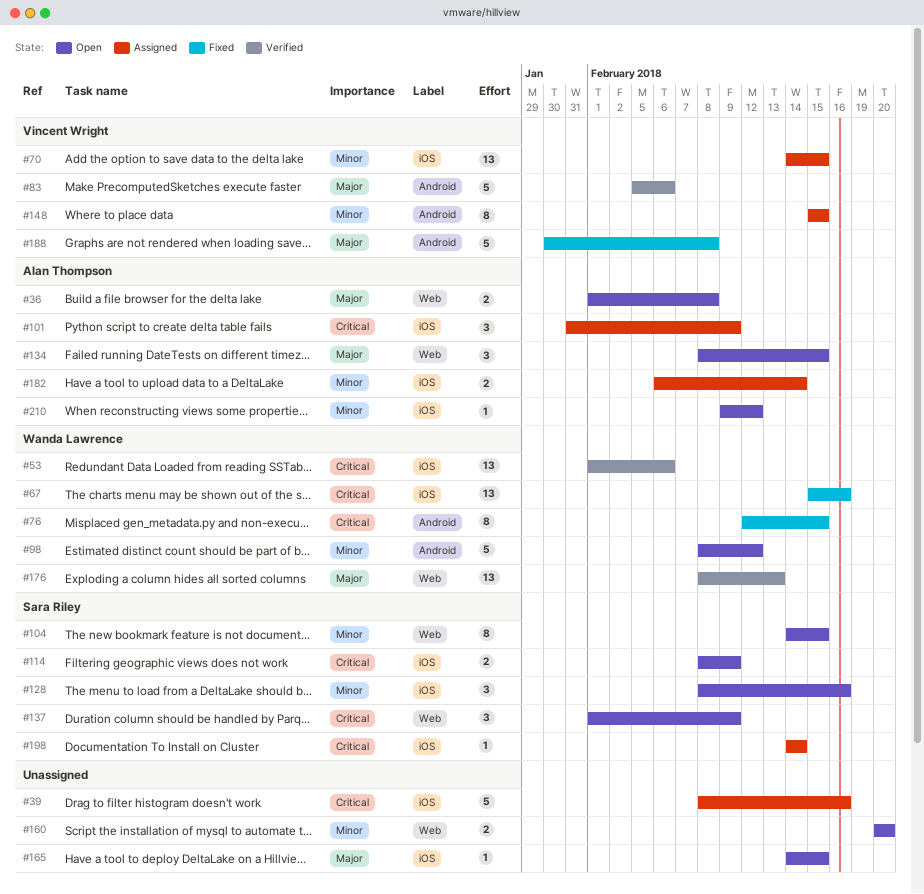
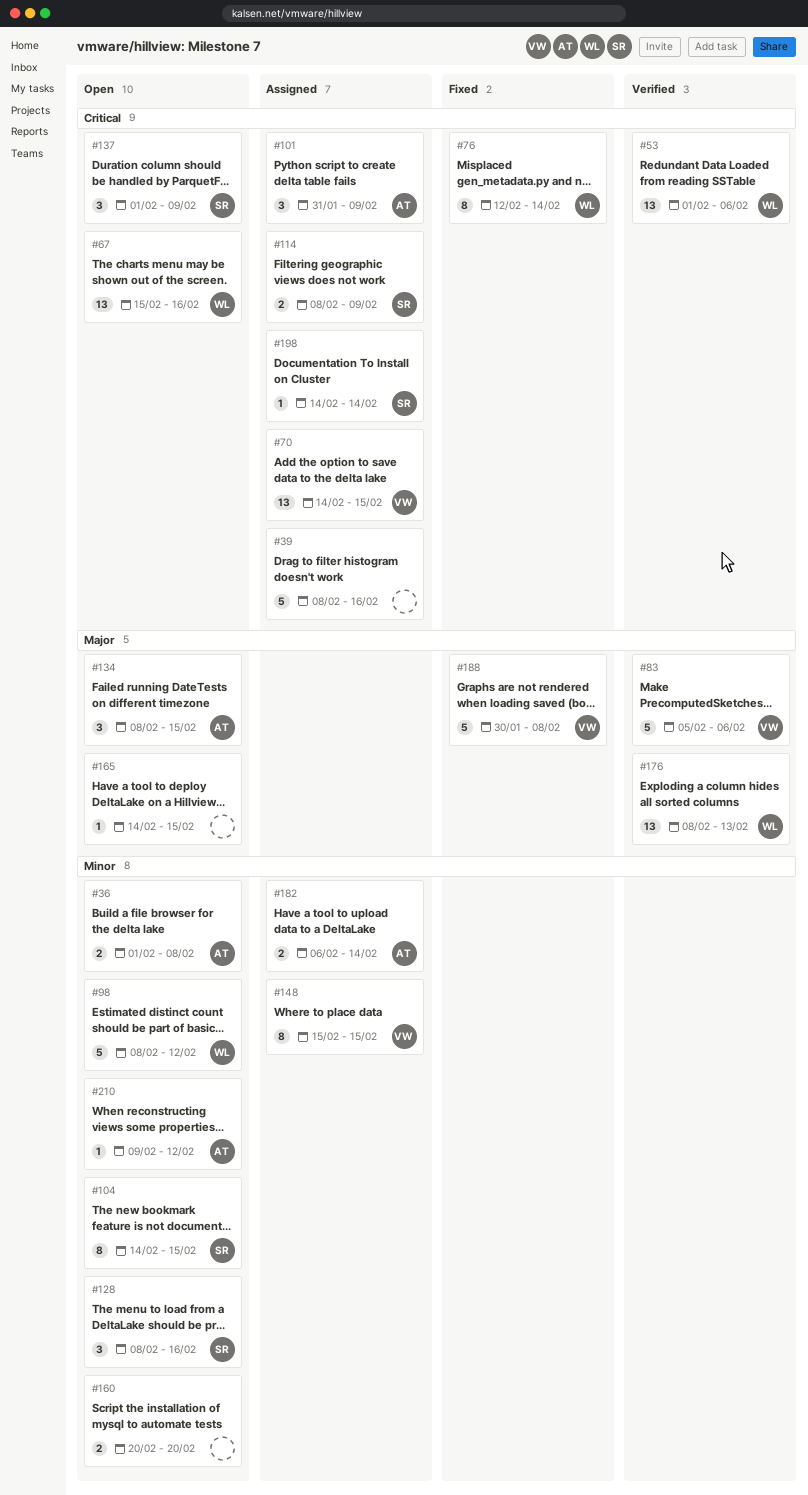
#36, priority: Major -> Minor
#67, status: Fixed -> Open
#70, priority: Minor -> Critical
#76, due: Feb 15 -> Feb 14
#114, status: Open -> Assigned

